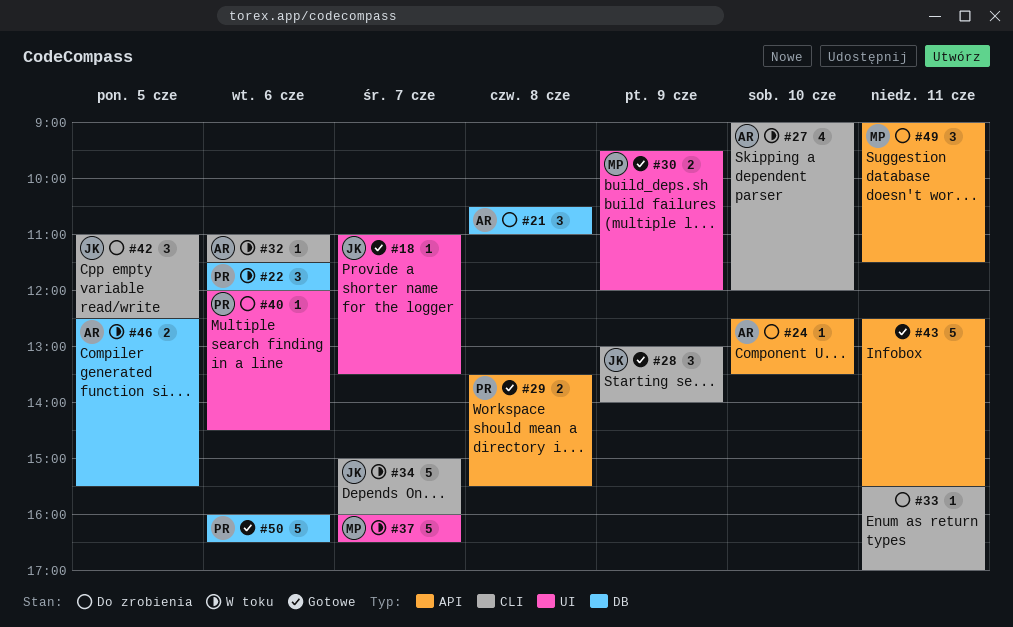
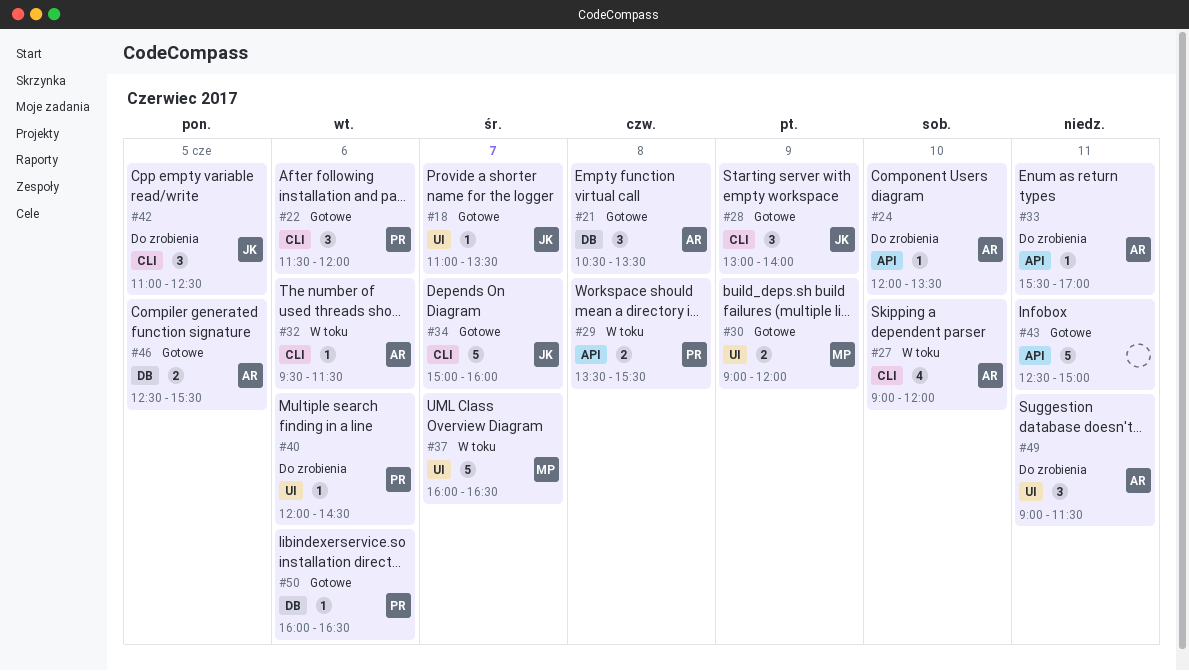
#21, status: Do zrobienia -> Gotowe
#21, ends: 11:00 -> 13:30
#22, status: W toku -> Gotowe
#22, label: DB -> CLI
#24, begins: 12:30 -> 12:00
#29, status: Gotowe -> W toku
#30, begins: 09:30 -> 09:00
#32, begins: 11:00 -> 09:30
#33, owner: none -> AR
#33, label: CLI -> API
#34, status: W toku -> Gotowe
#43, ends: 15:30 -> 15:00
#46, status: W toku -> Gotowe
#49, owner: MP -> AR
#49, label: API -> UI
#50, estimate: 5 -> 1

